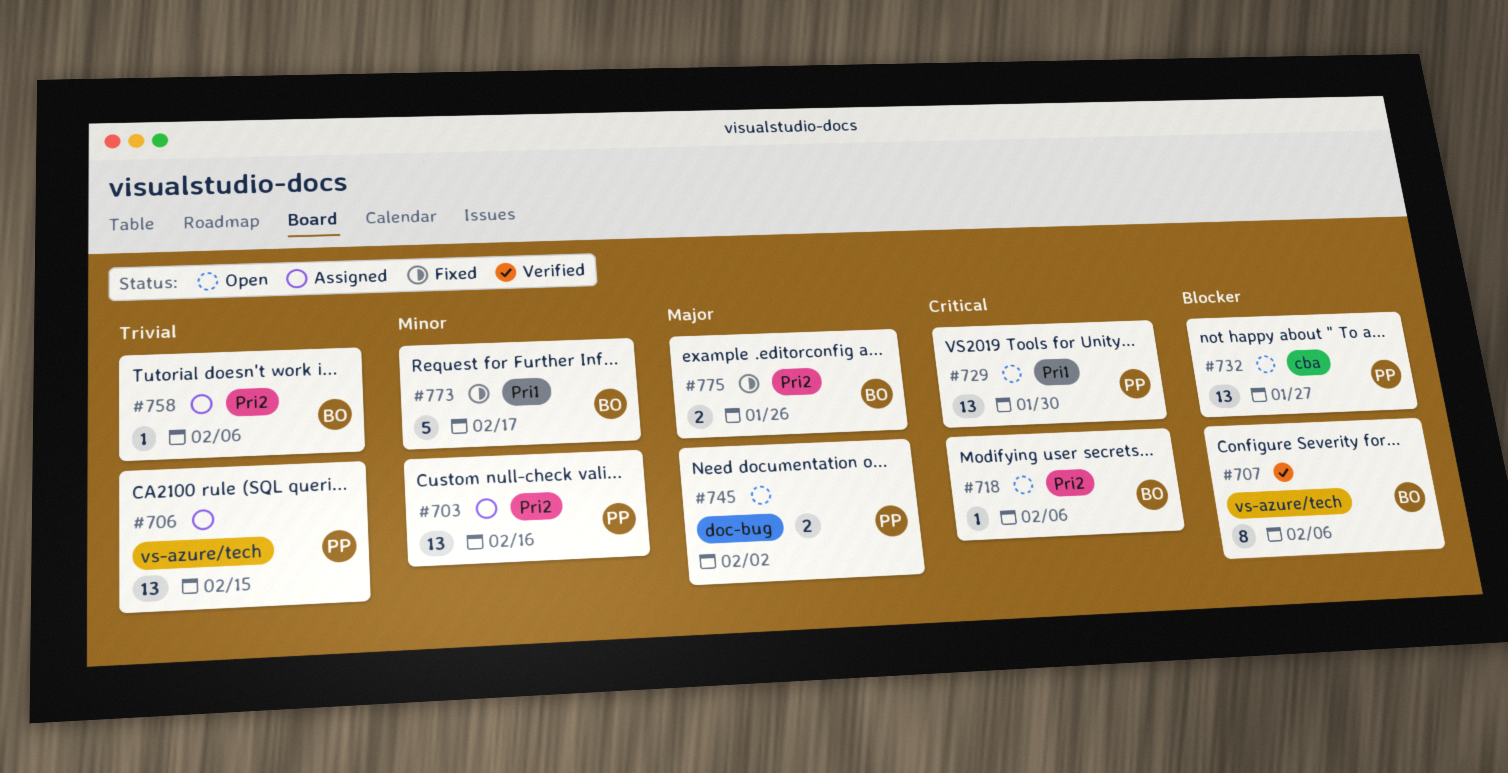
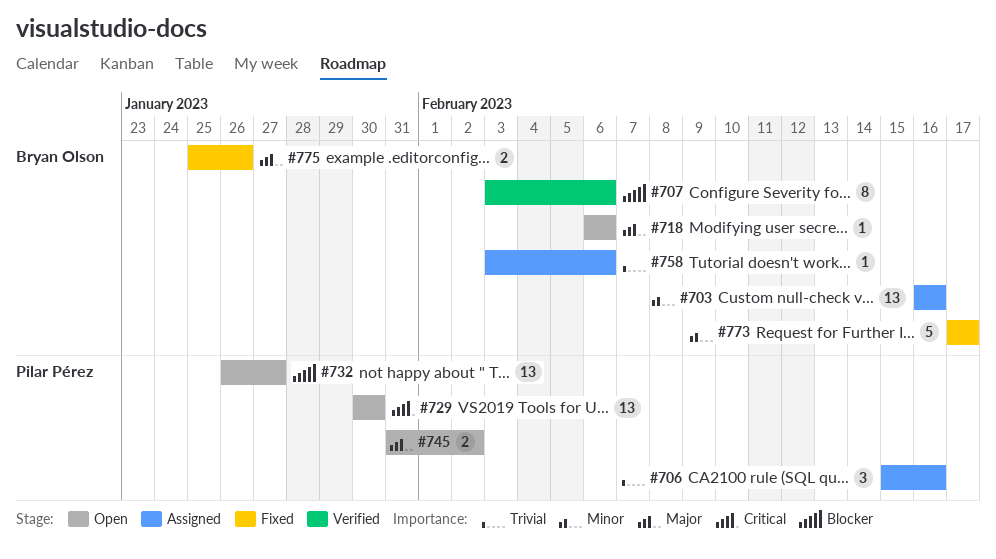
#703, owner: Pilar Pérez -> Bryan Olson
#706, estimate: 13 -> 3
#706, due: Feb 15 -> Feb 16
#718, priority: Critical -> Major

